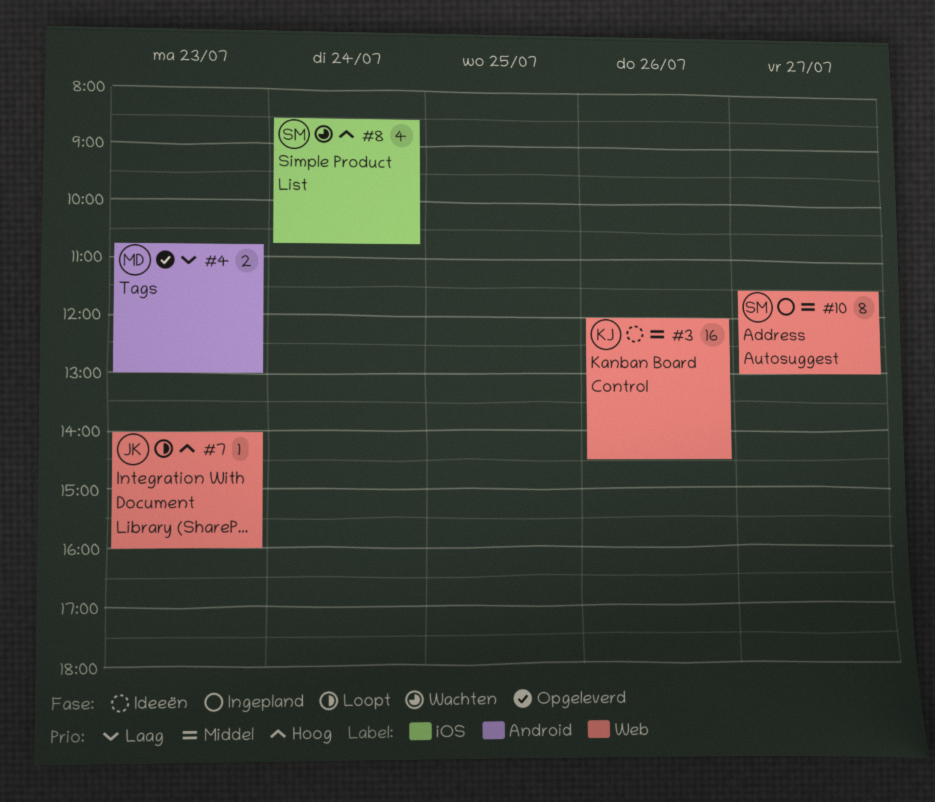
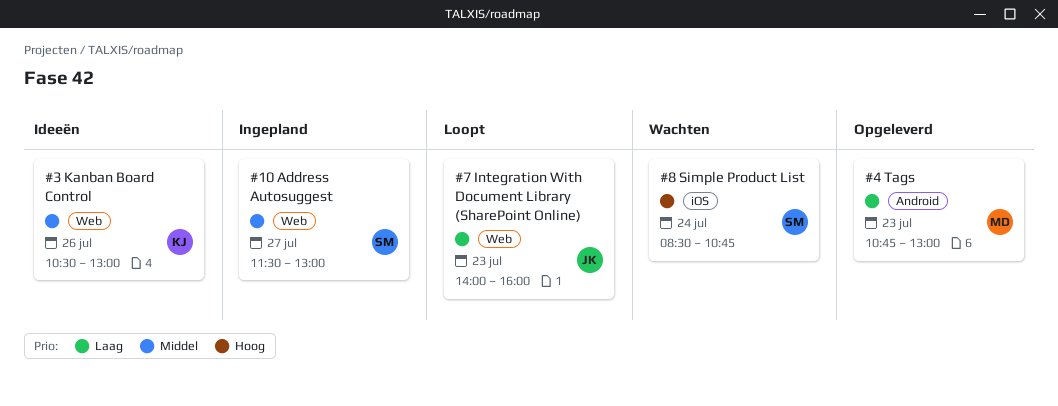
#3, begins: 12:00 -> 10:30
#3, ends: 14:30 -> 13:00
#7, priority: Hoog -> Laag

